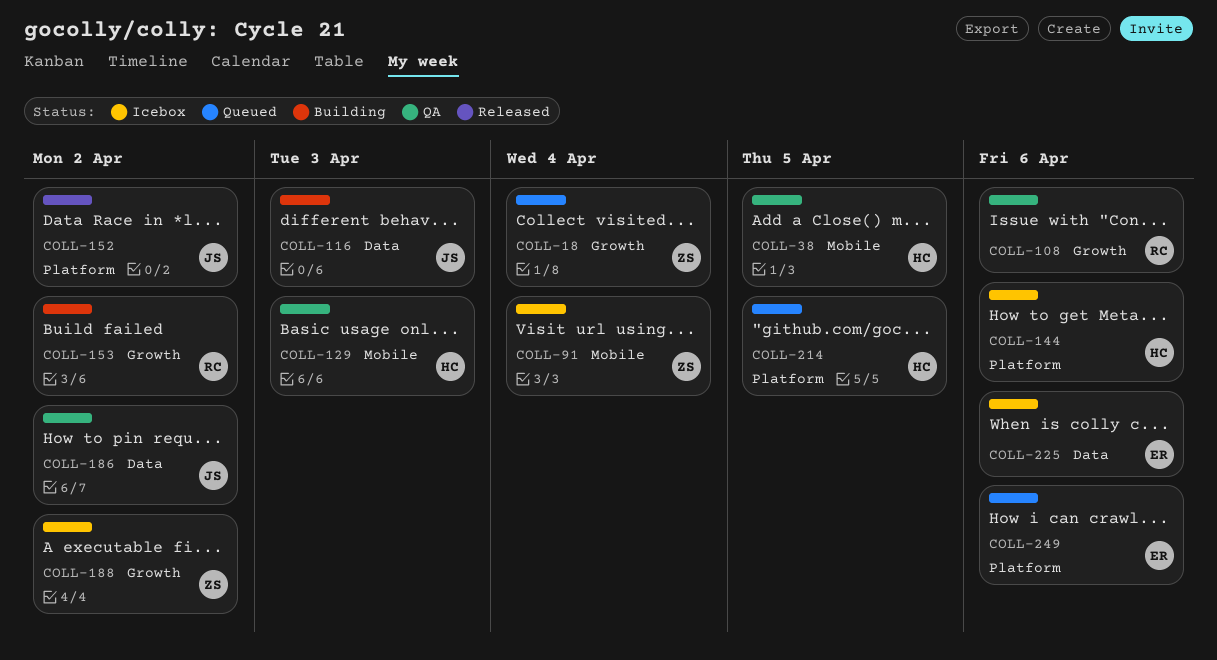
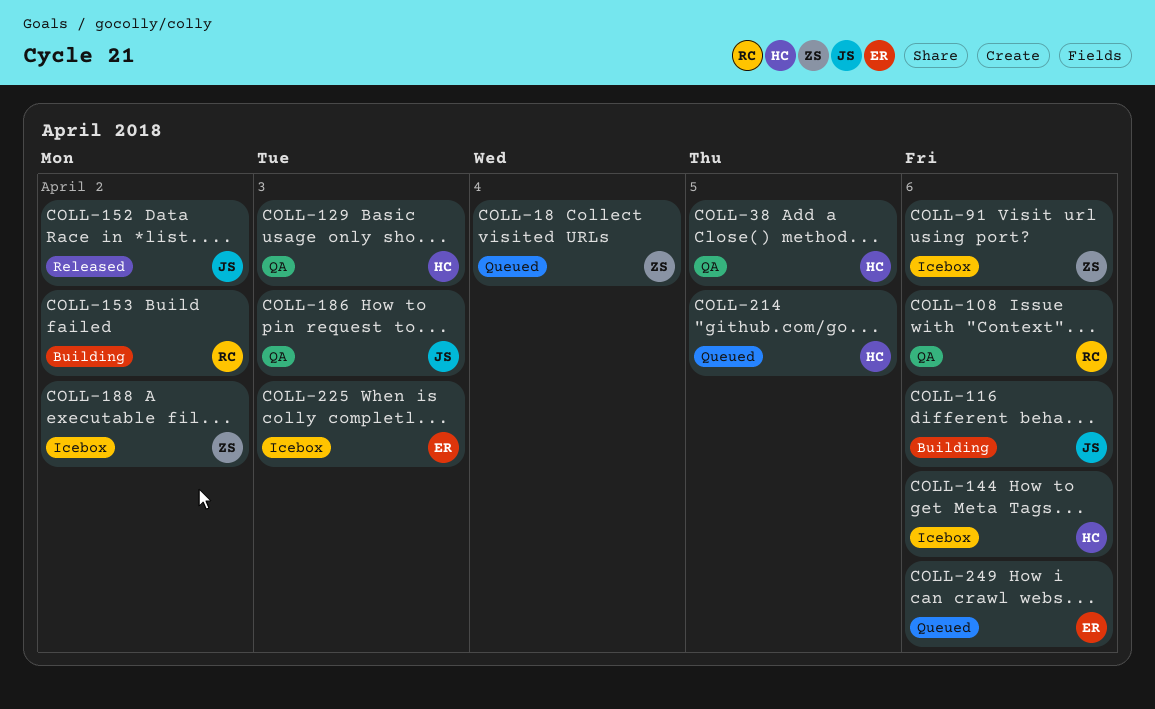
COLL-91, due: Apr 4 -> Apr 6
COLL-116, due: Apr 3 -> Apr 6
COLL-186, due: Apr 2 -> Apr 3
COLL-225, due: Apr 6 -> Apr 3

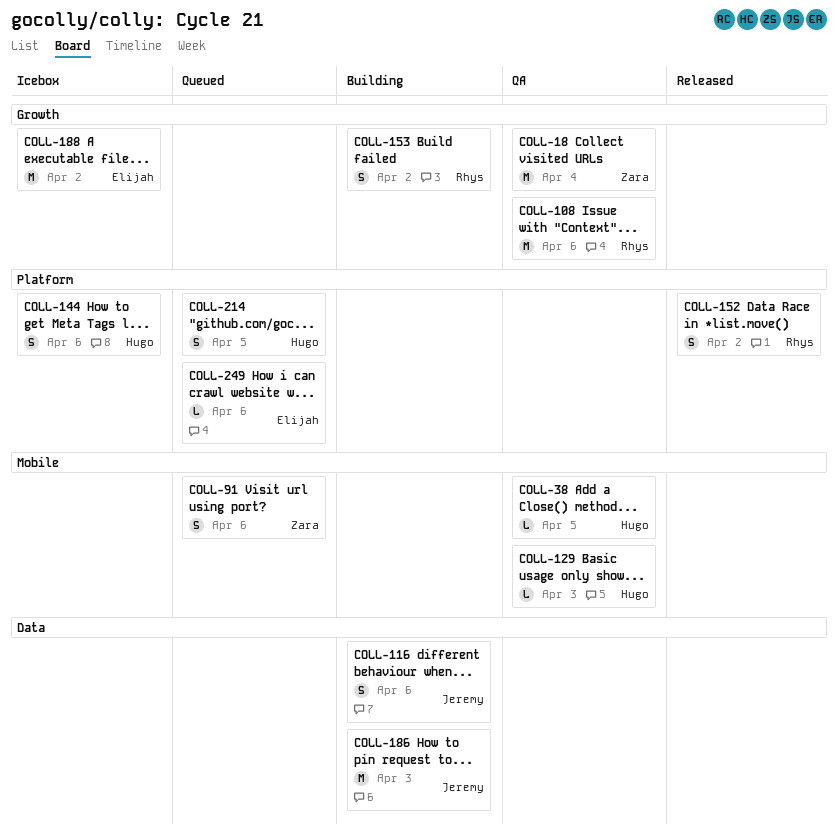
COLL-18, status: Queued -> QA
COLL-91, status: Icebox -> Queued
COLL-152, owner: Jeremy -> Rhys
COLL-186, status: QA -> Building
COLL-188, owner: Zara -> Elijah
COLL-225: present -> none

